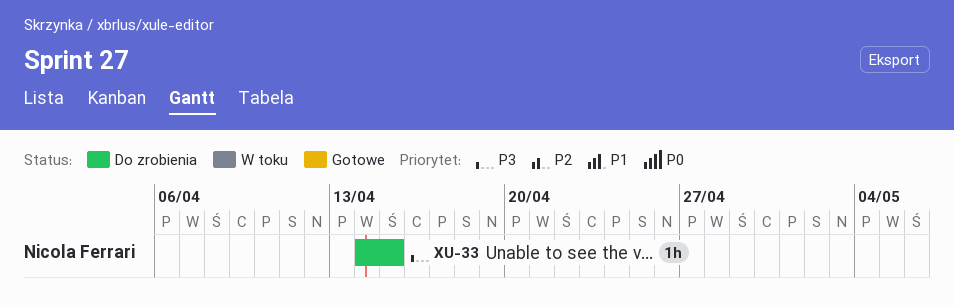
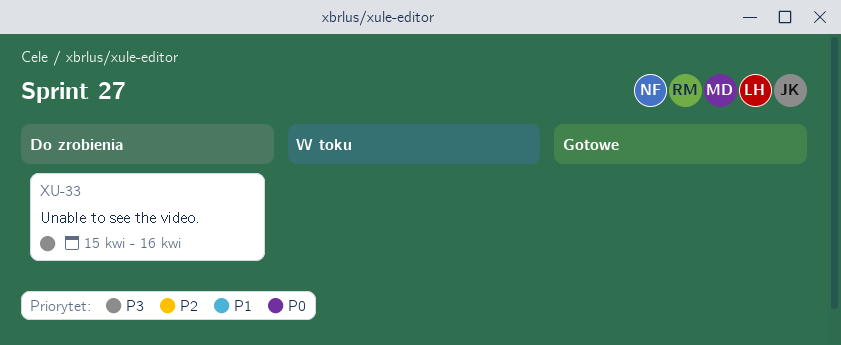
XU-33, start: Apr 14 -> Apr 15
XU-33, due: Apr 15 -> Apr 16

